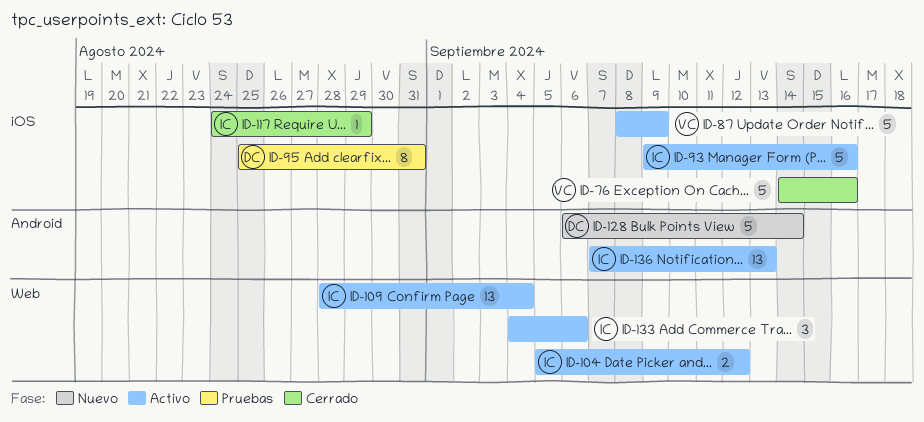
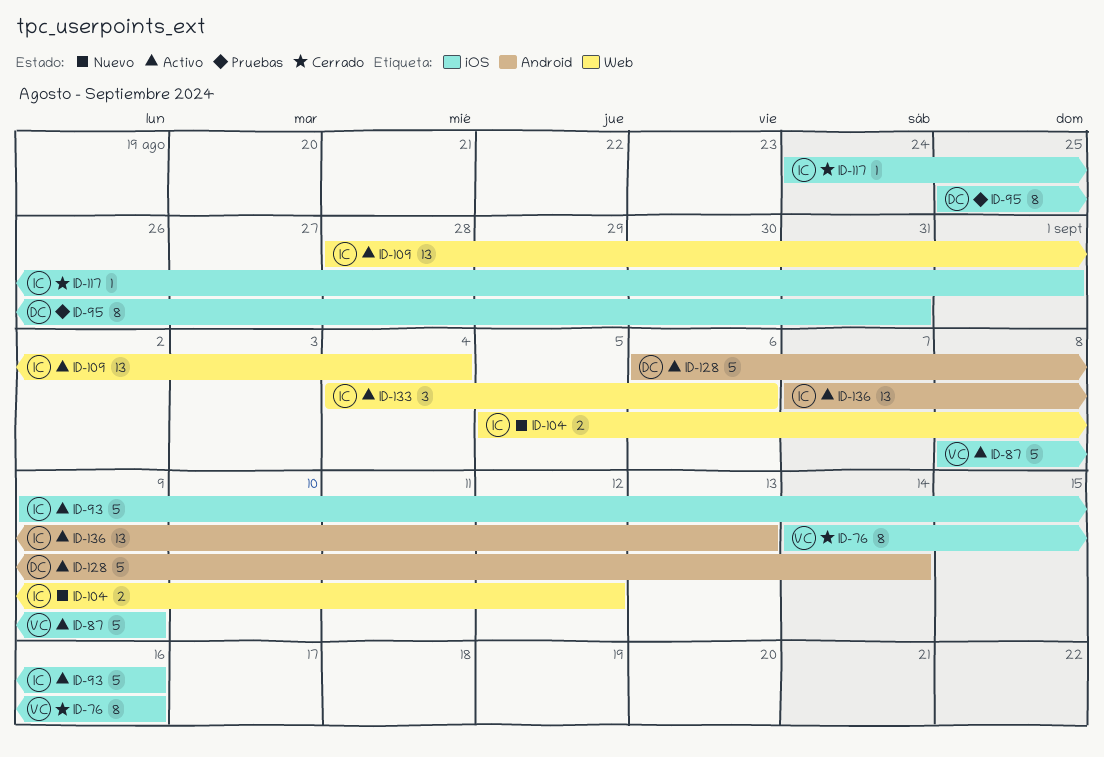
ID-76, estimate: 5 -> 8
ID-104, status: Activo -> Nuevo
ID-117, due: Aug 29 -> Sep 1
ID-128, status: Nuevo -> Activo

